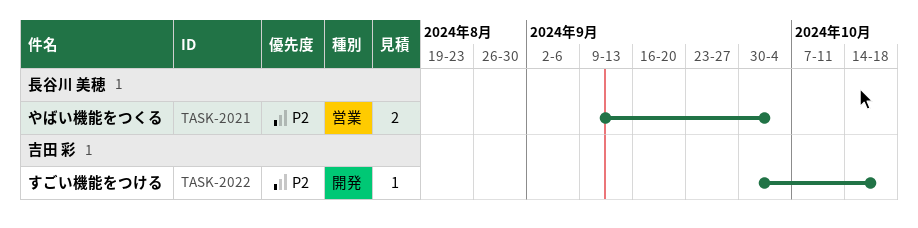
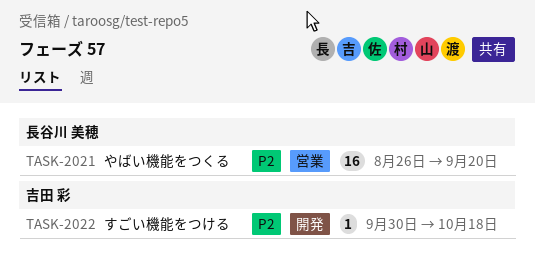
TASK-2021, estimate: 2 -> 16
TASK-2021, start: Sep 9 -> Aug 26
TASK-2021, due: Oct 4 -> Sep 20

